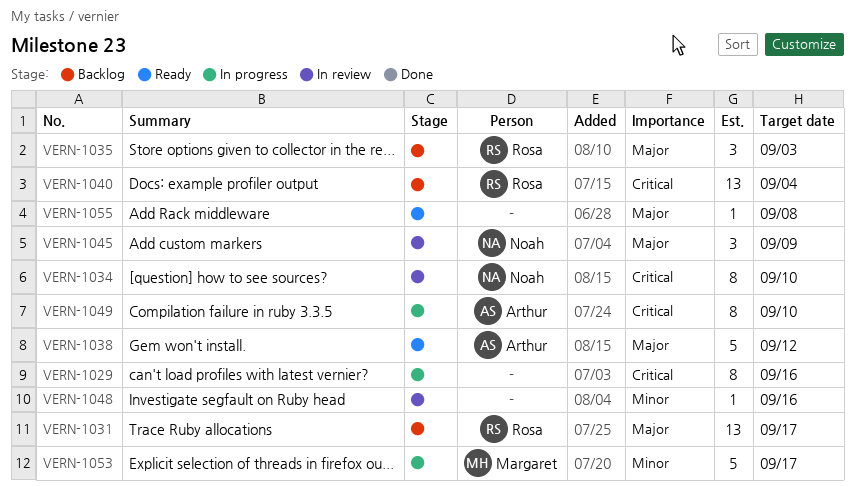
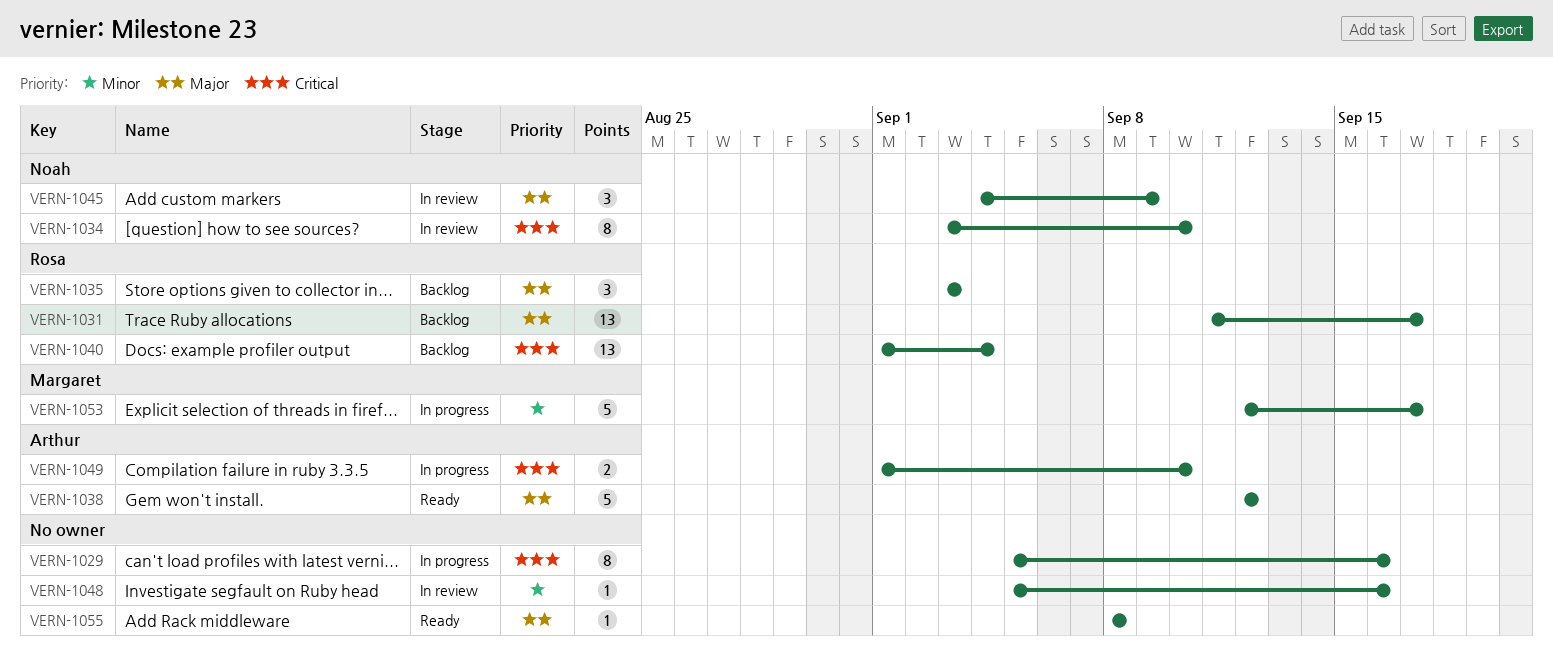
VERN-1049, estimate: 8 -> 2

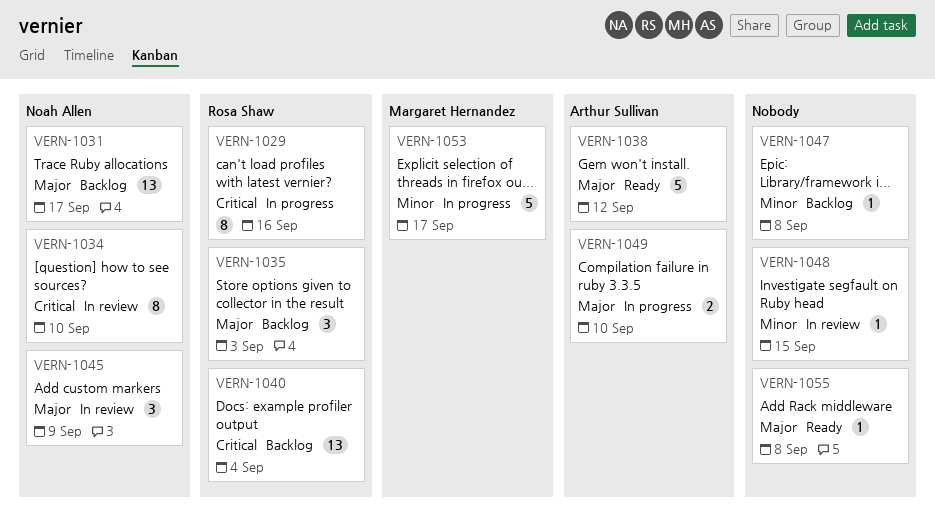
VERN-1029, owner: none -> Rosa Shaw
VERN-1031, owner: Rosa Shaw -> Noah Allen
VERN-1047: none -> present
VERN-1048, due: Sep 16 -> Sep 15
VERN-1049, priority: Critical -> Major

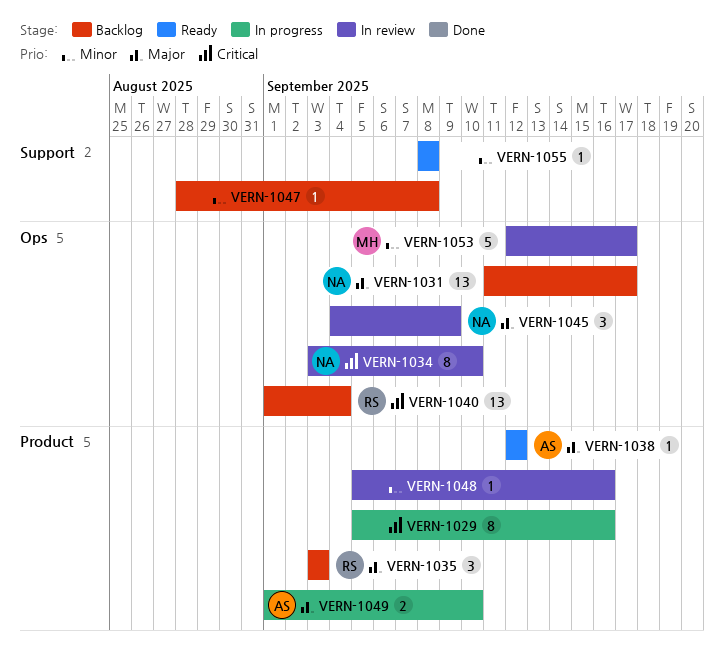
VERN-1029, owner: Rosa Shaw -> none
VERN-1038, estimate: 5 -> 1
VERN-1048, due: Sep 15 -> Sep 16
VERN-1053, status: In progress -> In review
VERN-1055, priority: Major -> Minor

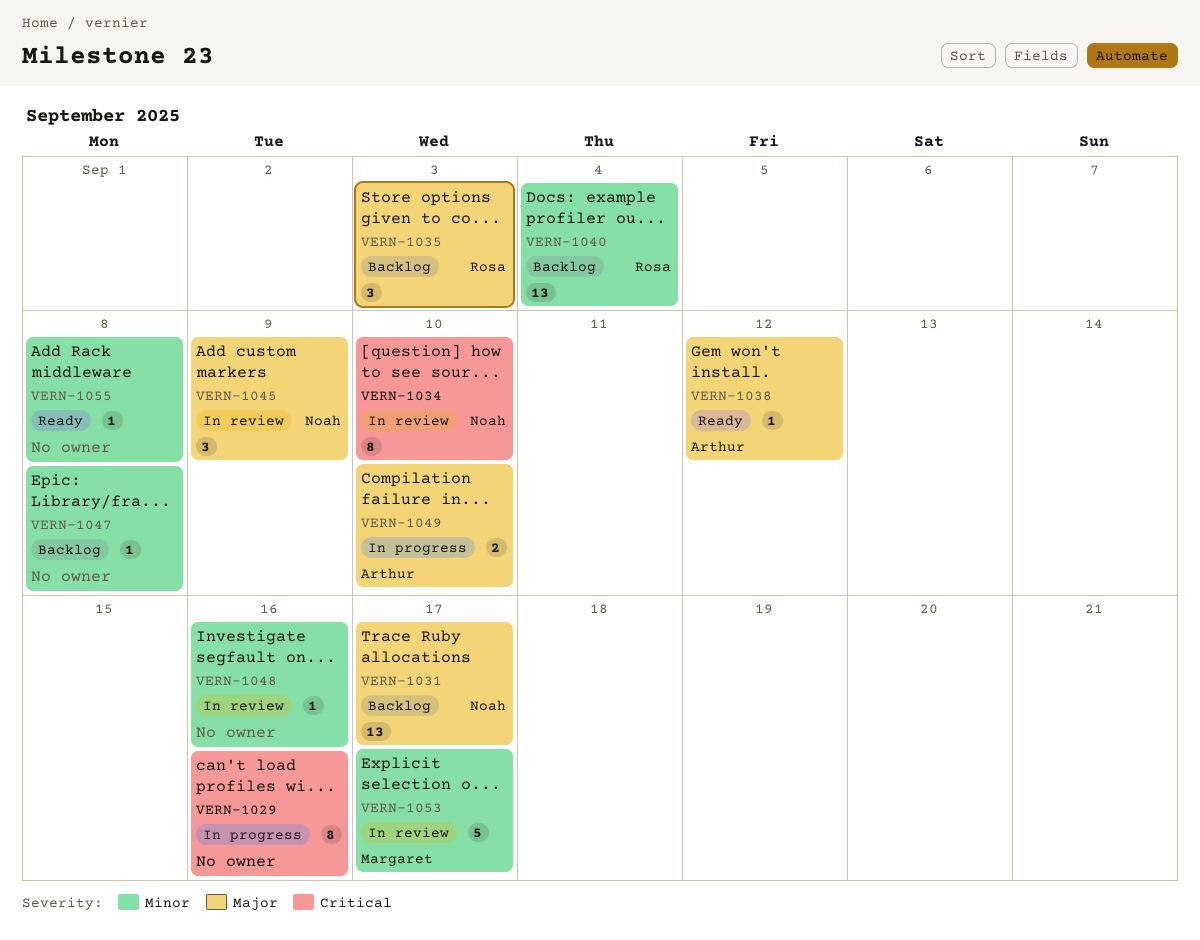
VERN-1040, priority: Critical -> Minor

